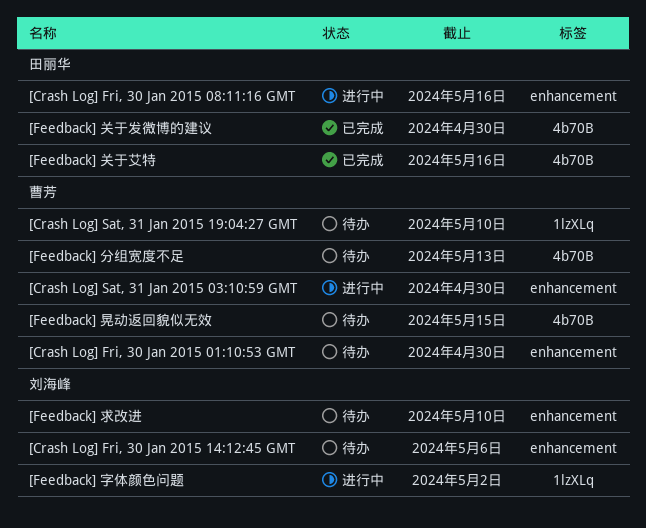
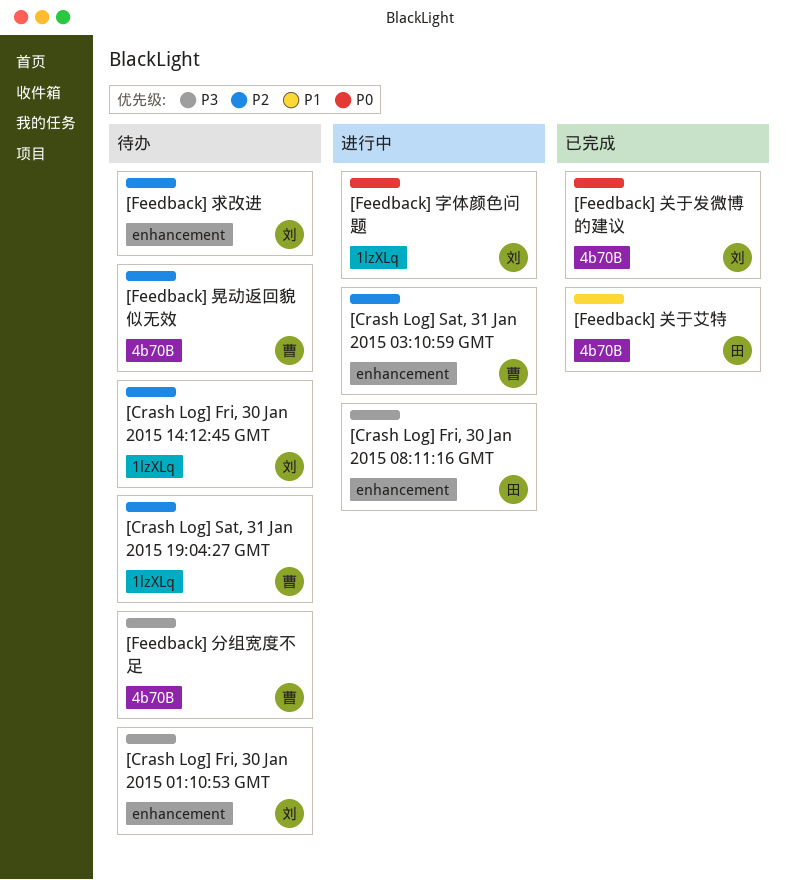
[Crash Log] Fri, 30 Jan 2015 01:10:53 GMT, owner: 曹芳 -> 刘海峰
[Crash Log] Fri, 30 Jan 2015 14:12:45 GMT, label: enhancement -> 1lzXLq
[Feedback] 关于发微博的建议, owner: 田丽华 -> 刘海峰

